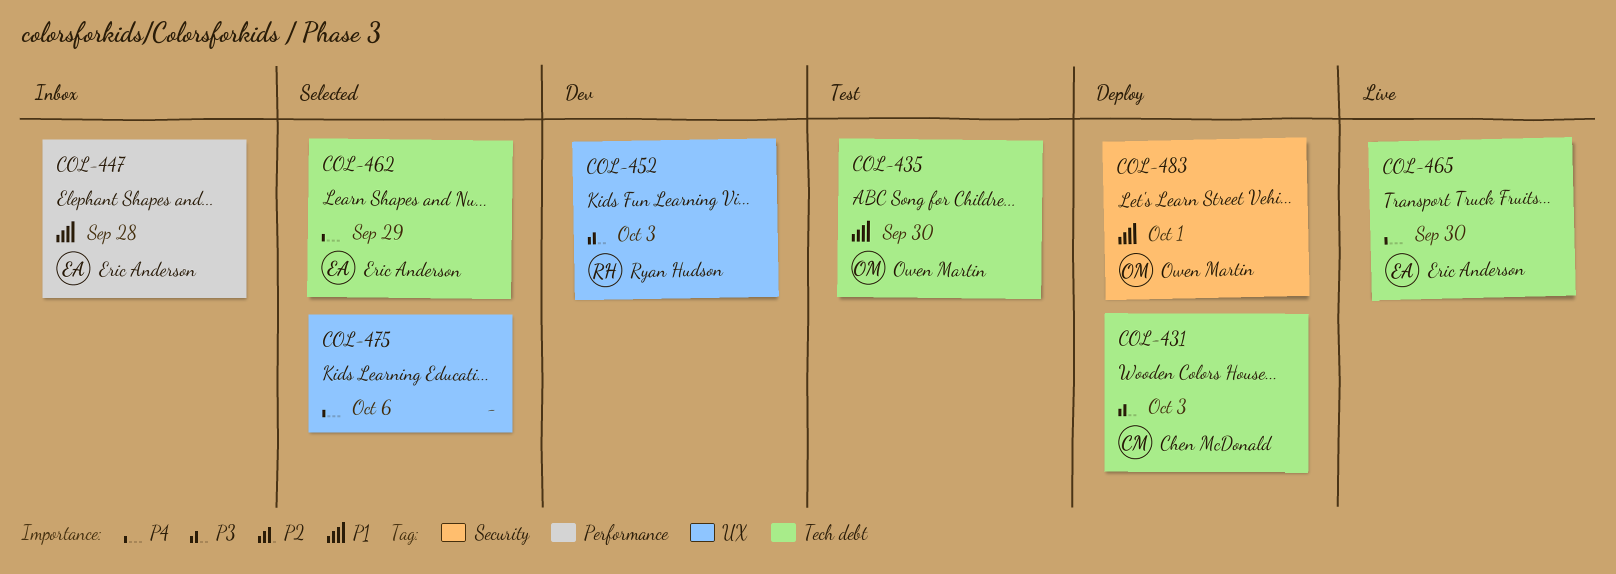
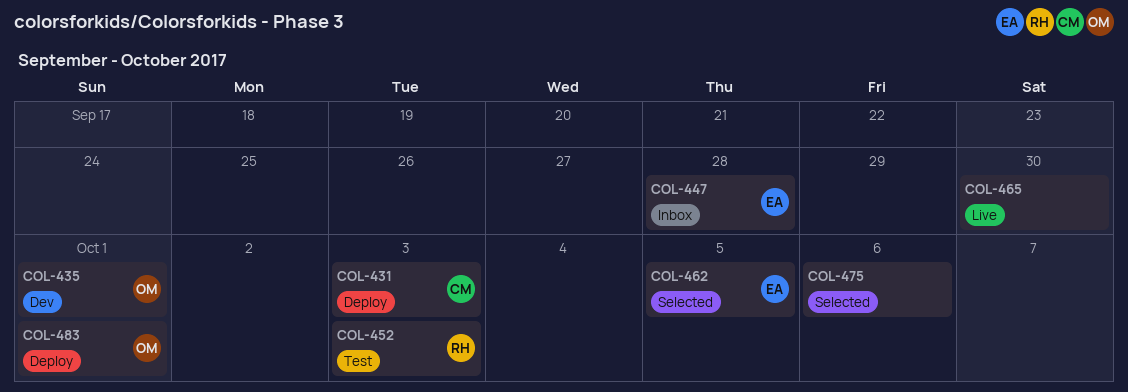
COL-435, status: Test -> Dev
COL-435, due: Sep 30 -> Oct 1
COL-452, status: Dev -> Test
COL-462, due: Sep 29 -> Oct 5
COL-465, owner: Eric Anderson -> none

